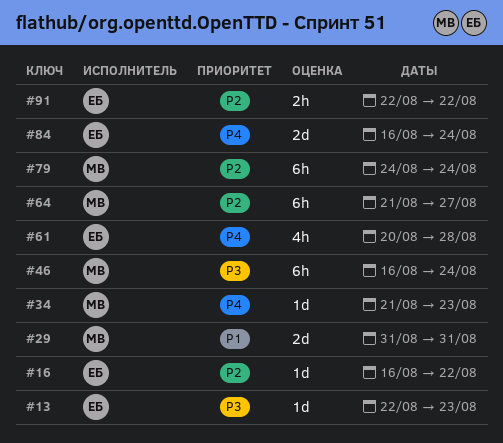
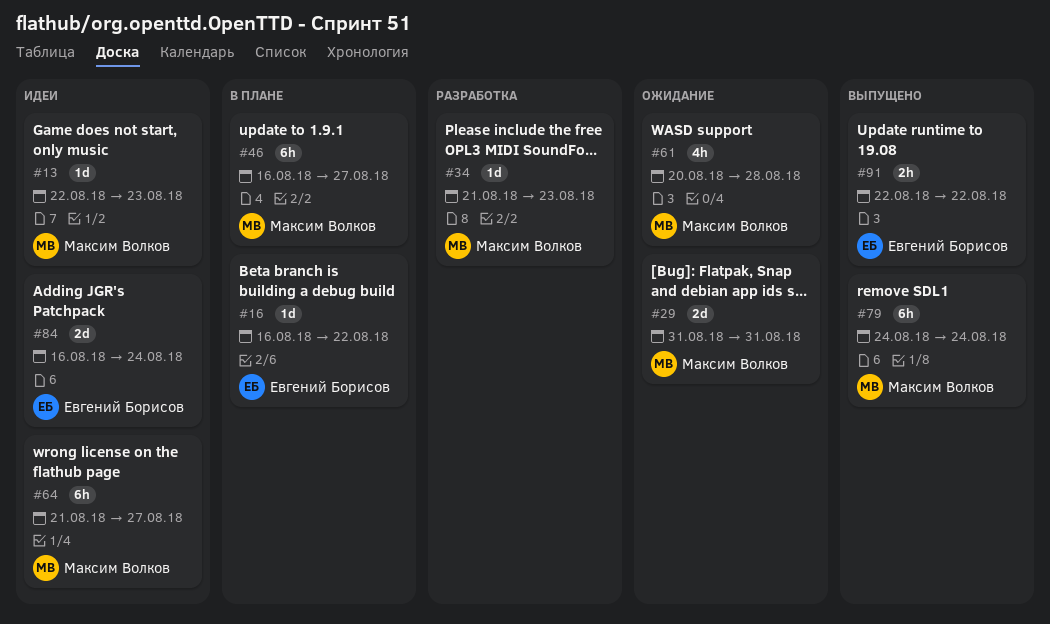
#13, owner: Евгений Борисов -> Максим Волков
#46, due: Aug 24 -> Aug 27
#61, owner: Евгений Борисов -> Максим Волков

